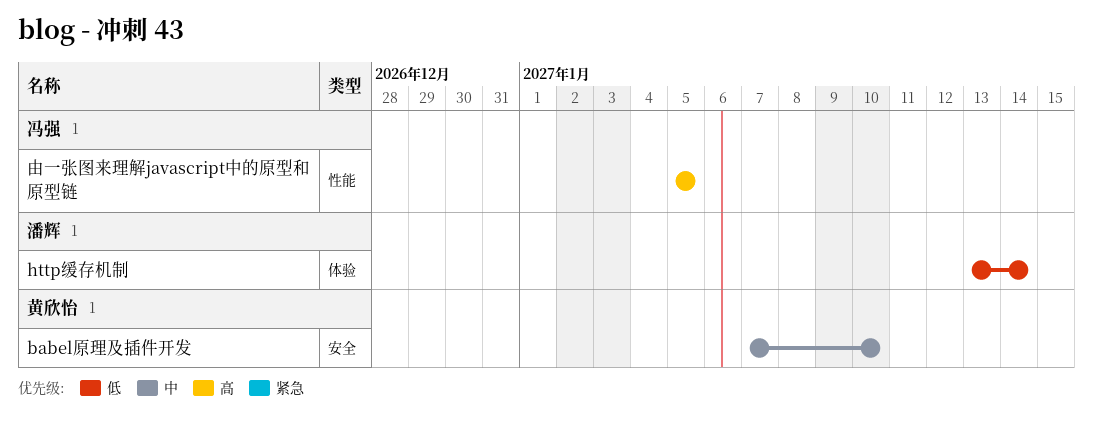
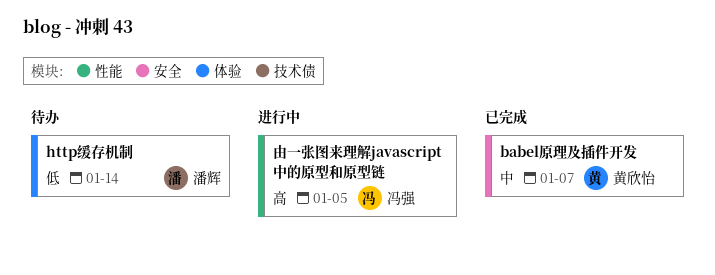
babel原理及插件开发, due: Jan 10 -> Jan 7

